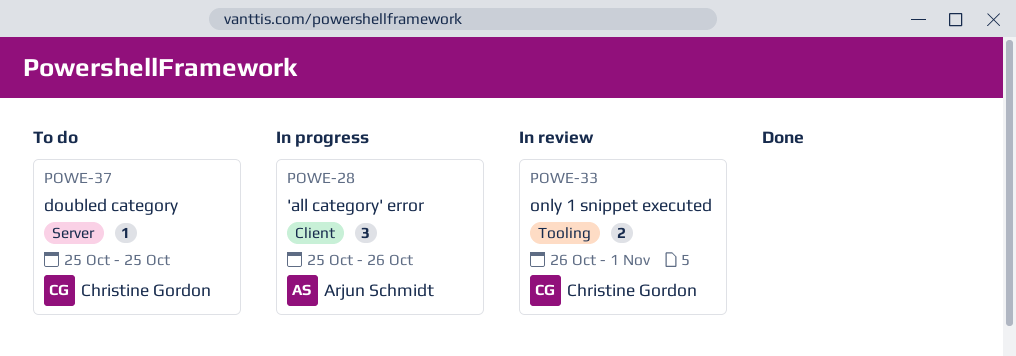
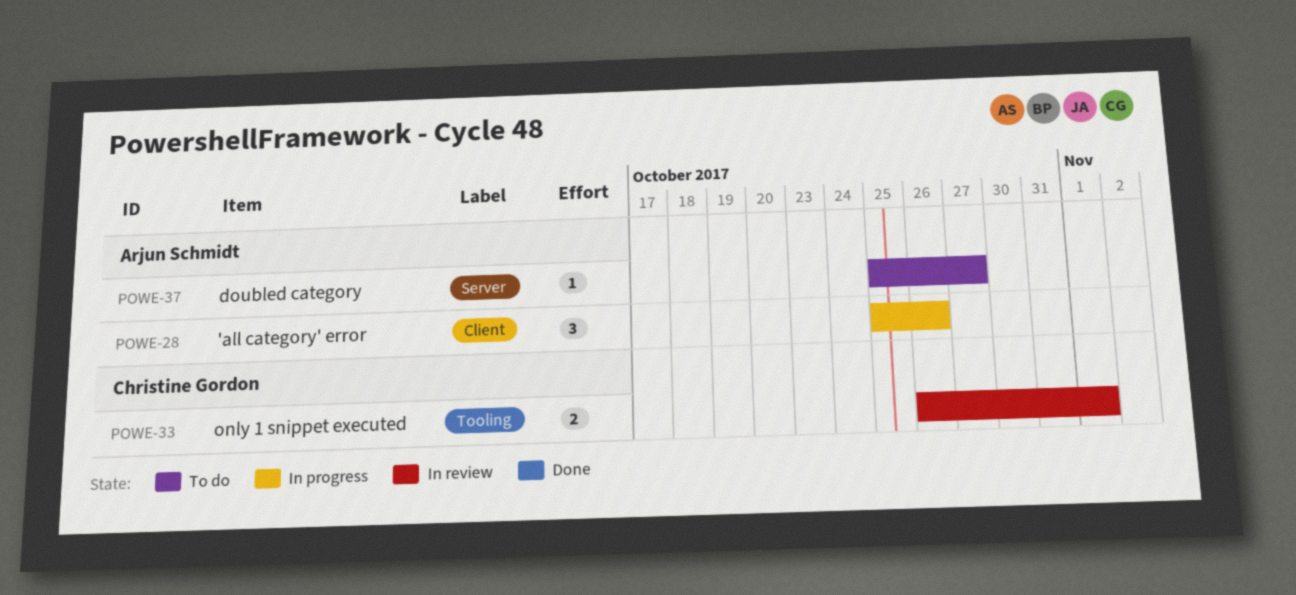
POWE-37, owner: Christine Gordon -> Arjun Schmidt
POWE-37, due: Oct 25 -> Oct 27

